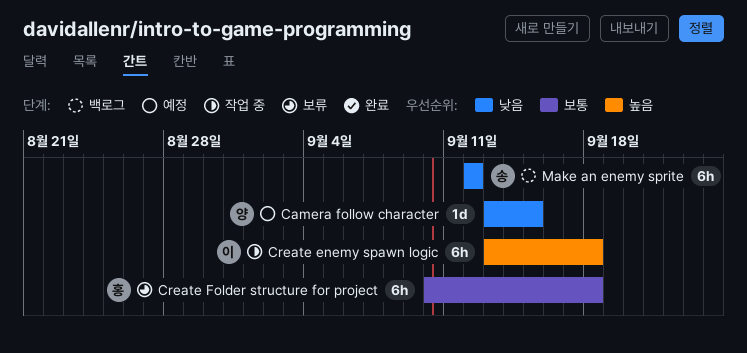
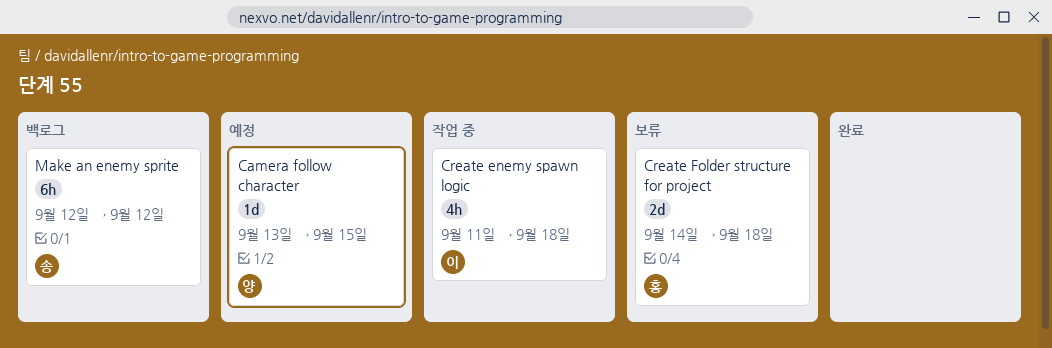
Create enemy spawn logic, estimate: 6h -> 4h
Create enemy spawn logic, start: Sep 13 -> Sep 11
Create Folder structure for project, estimate: 6h -> 2d
Create Folder structure for project, start: Sep 10 -> Sep 14

